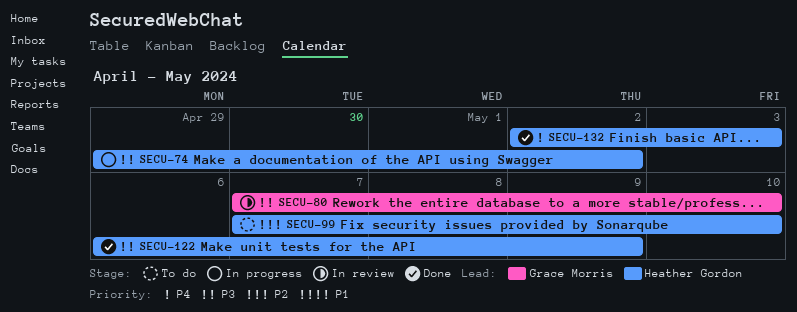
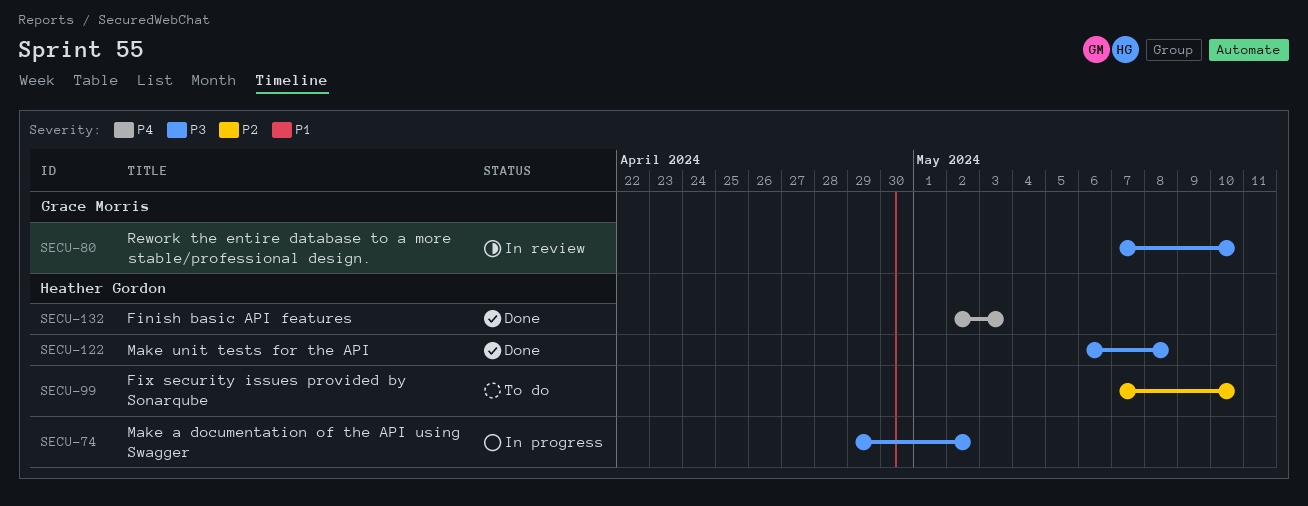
SECU-122, due: May 9 -> May 8

